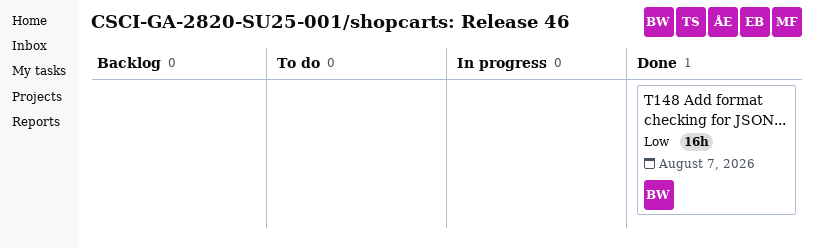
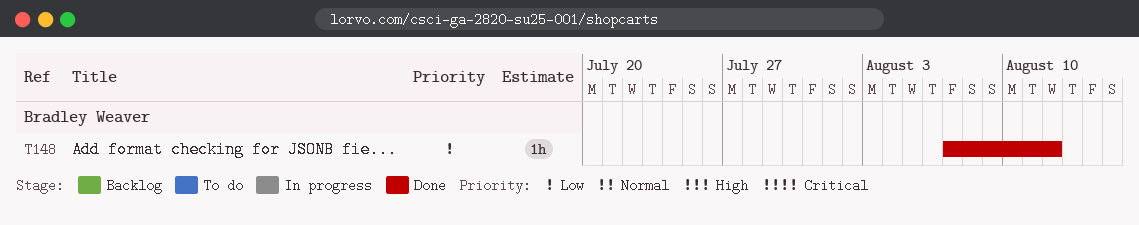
T148, estimate: 16h -> 1h
T148, due: Aug 7 -> Aug 12

